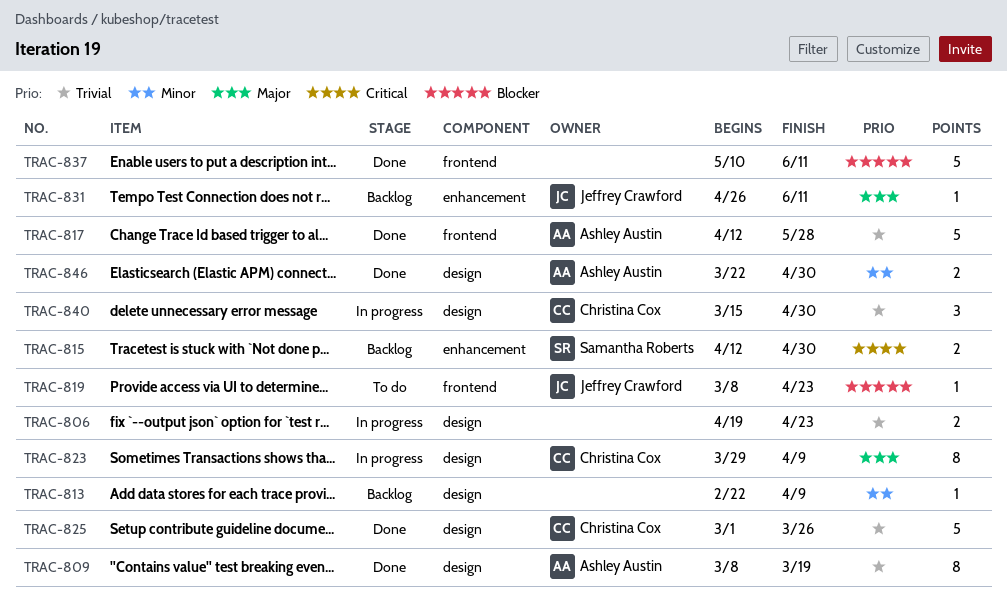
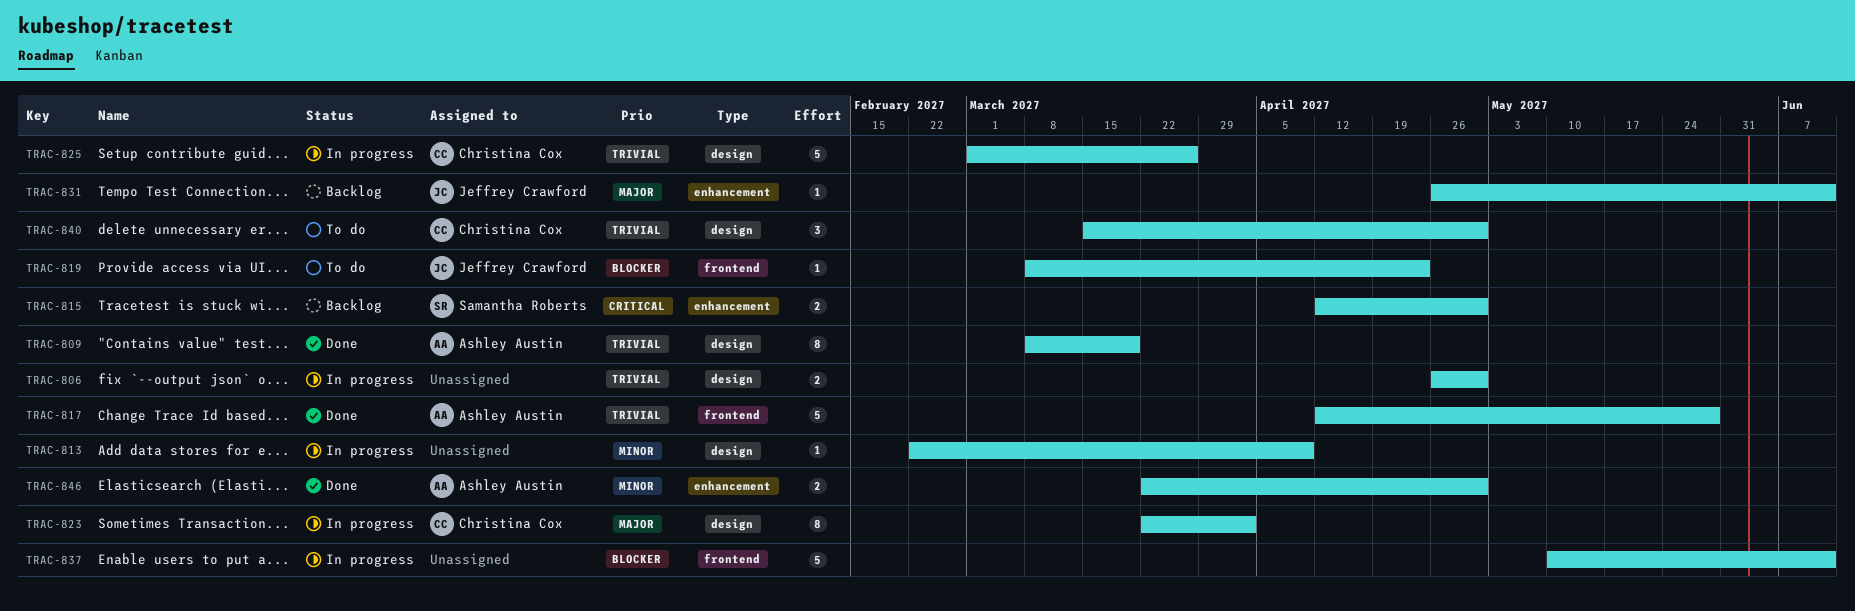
TRAC-806, start: Apr 19 -> Apr 26
TRAC-806, due: Apr 23 -> Apr 30
TRAC-813, status: Backlog -> In progress
TRAC-823, start: Mar 29 -> Mar 22
TRAC-823, due: Apr 9 -> Apr 2
TRAC-825, status: Done -> In progress
TRAC-837, status: Done -> In progress
TRAC-840, status: In progress -> To do
TRAC-846, label: design -> enhancement

